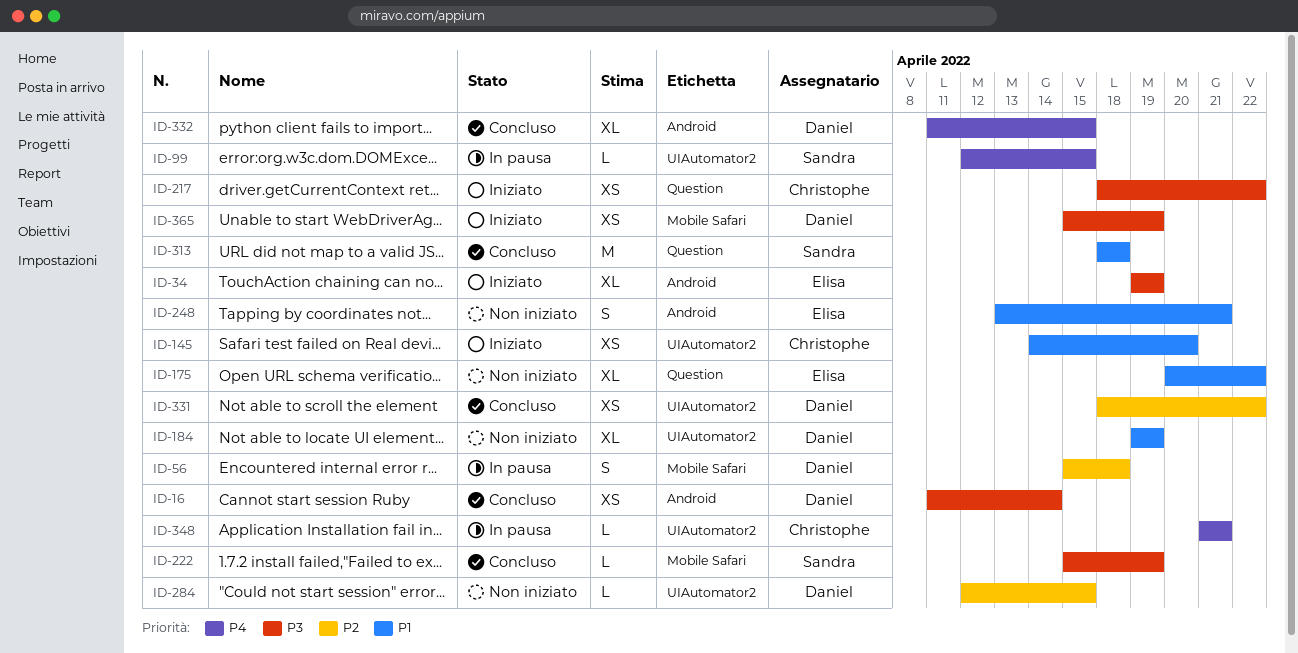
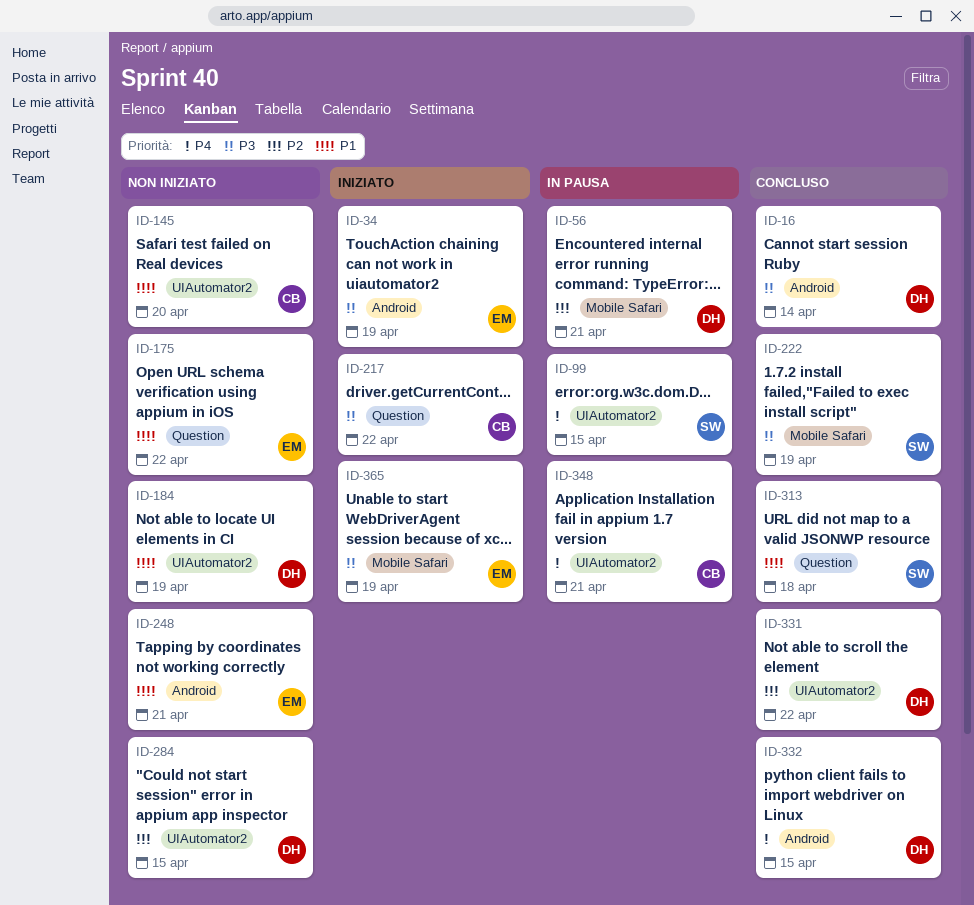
ID-56, due: Apr 18 -> Apr 21
ID-145, status: Iniziato -> Non iniziato
ID-365, owner: Daniel -> Elisa

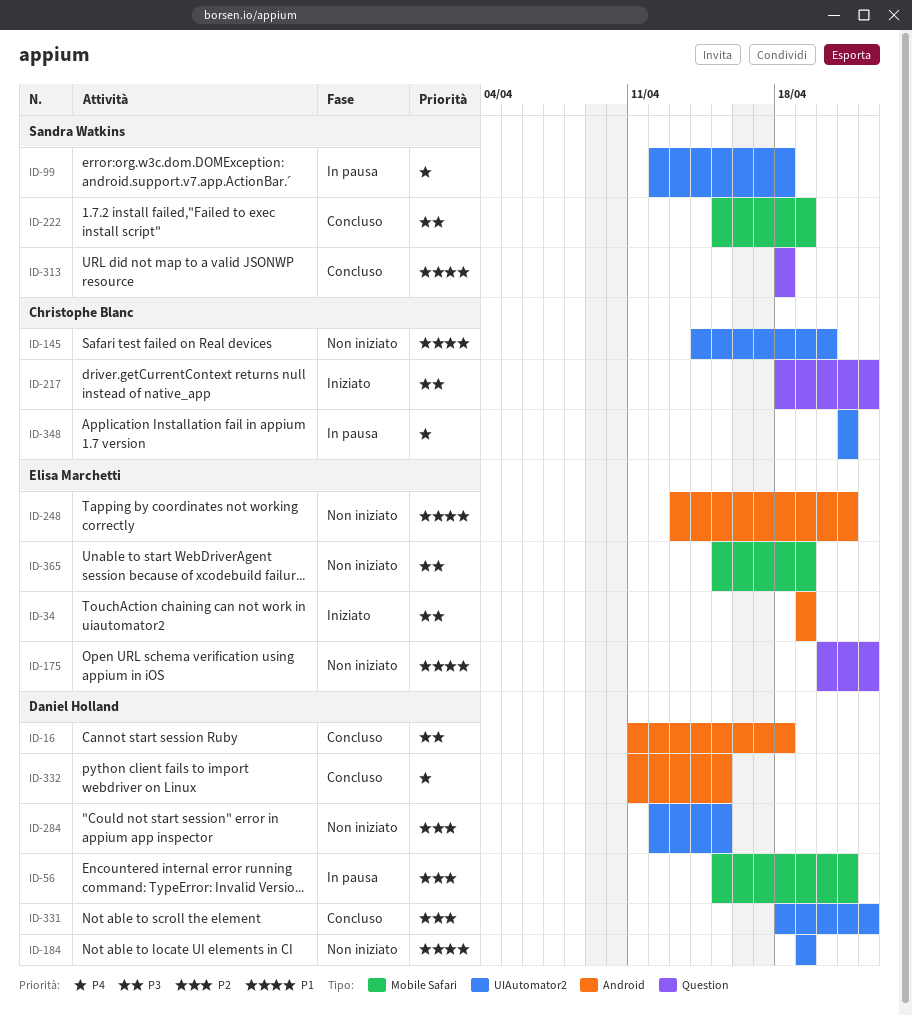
ID-16, due: Apr 14 -> Apr 18
ID-99, due: Apr 15 -> Apr 18
ID-365, status: Iniziato -> Non iniziato

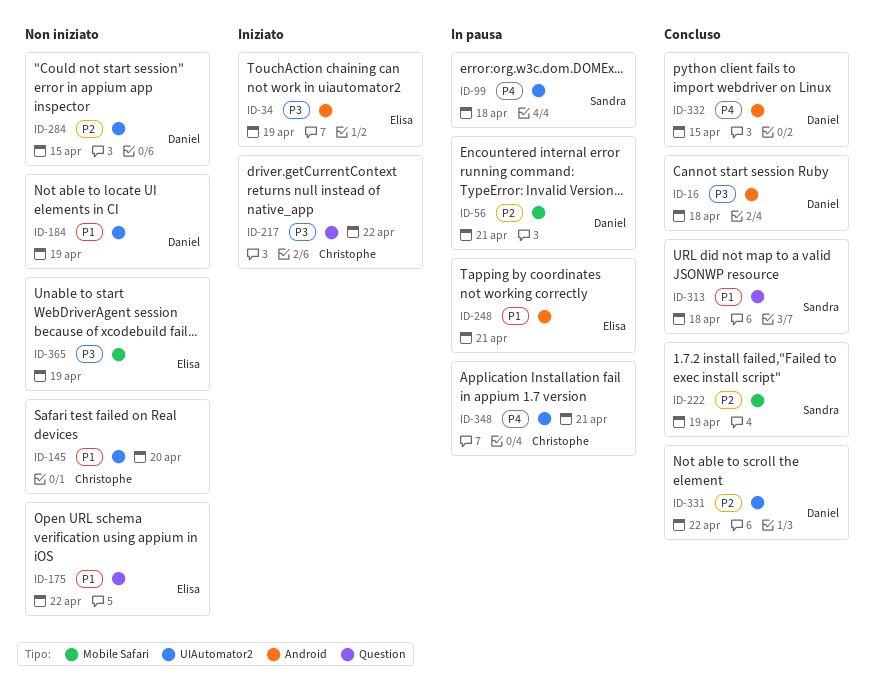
ID-222, priority: P3 -> P2
ID-248, status: Non iniziato -> In pausa

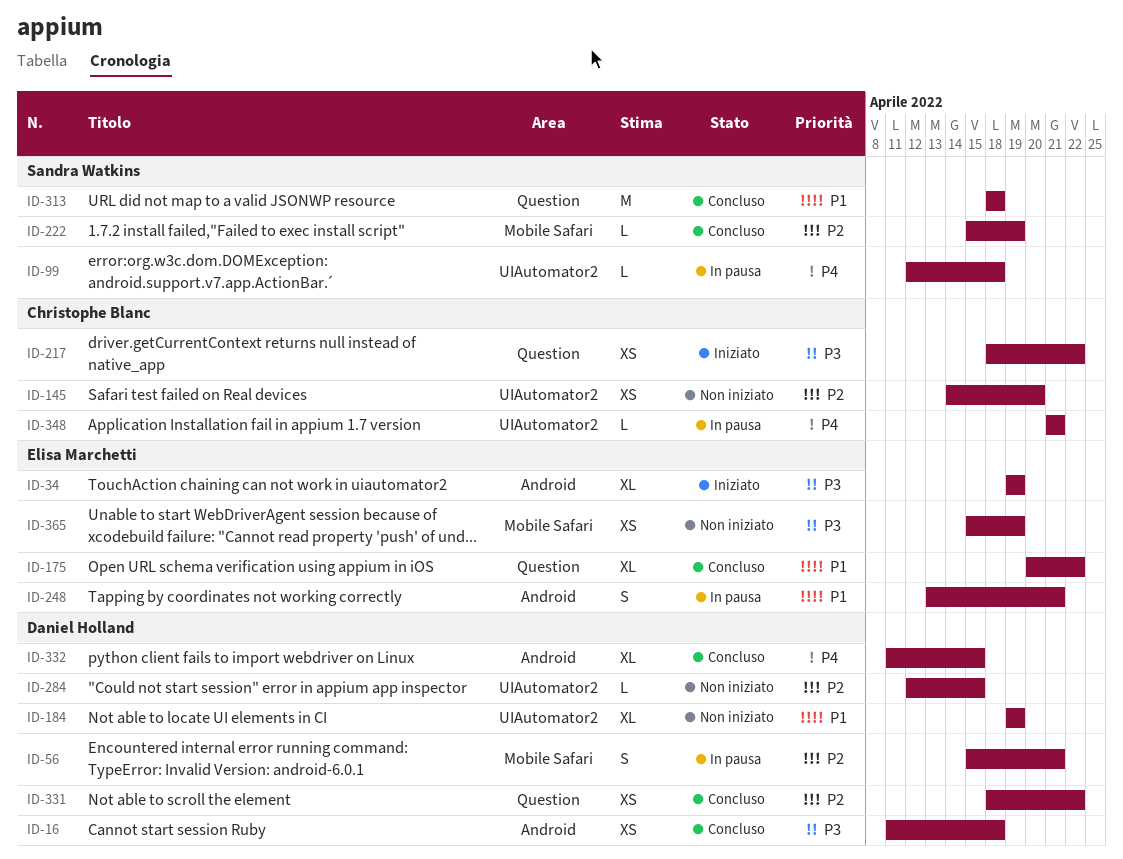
ID-145, priority: P1 -> P2
ID-175, status: Non iniziato -> Concluso
ID-331, label: UIAutomator2 -> Question

